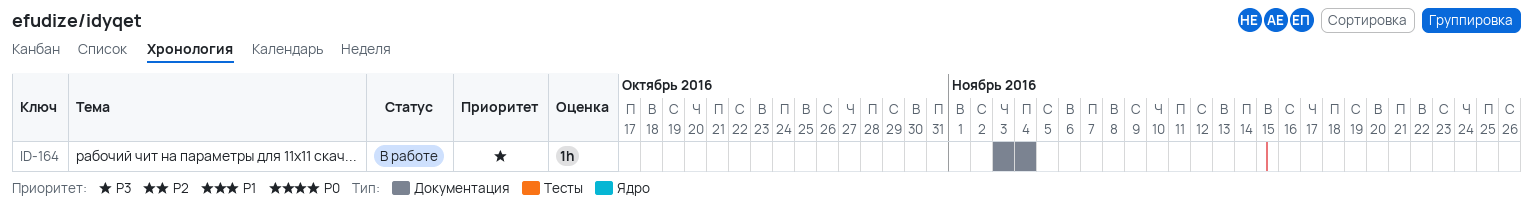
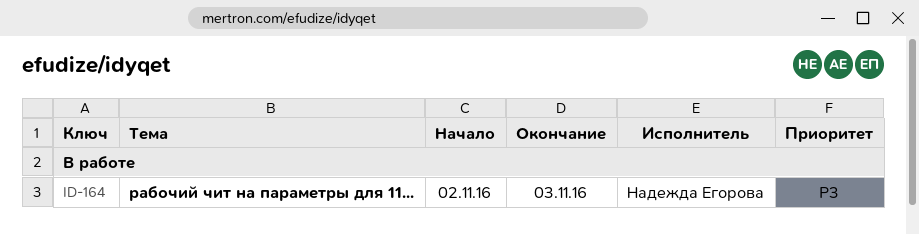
ID-164, start: Nov 3 -> Nov 2
ID-164, due: Nov 4 -> Nov 3

